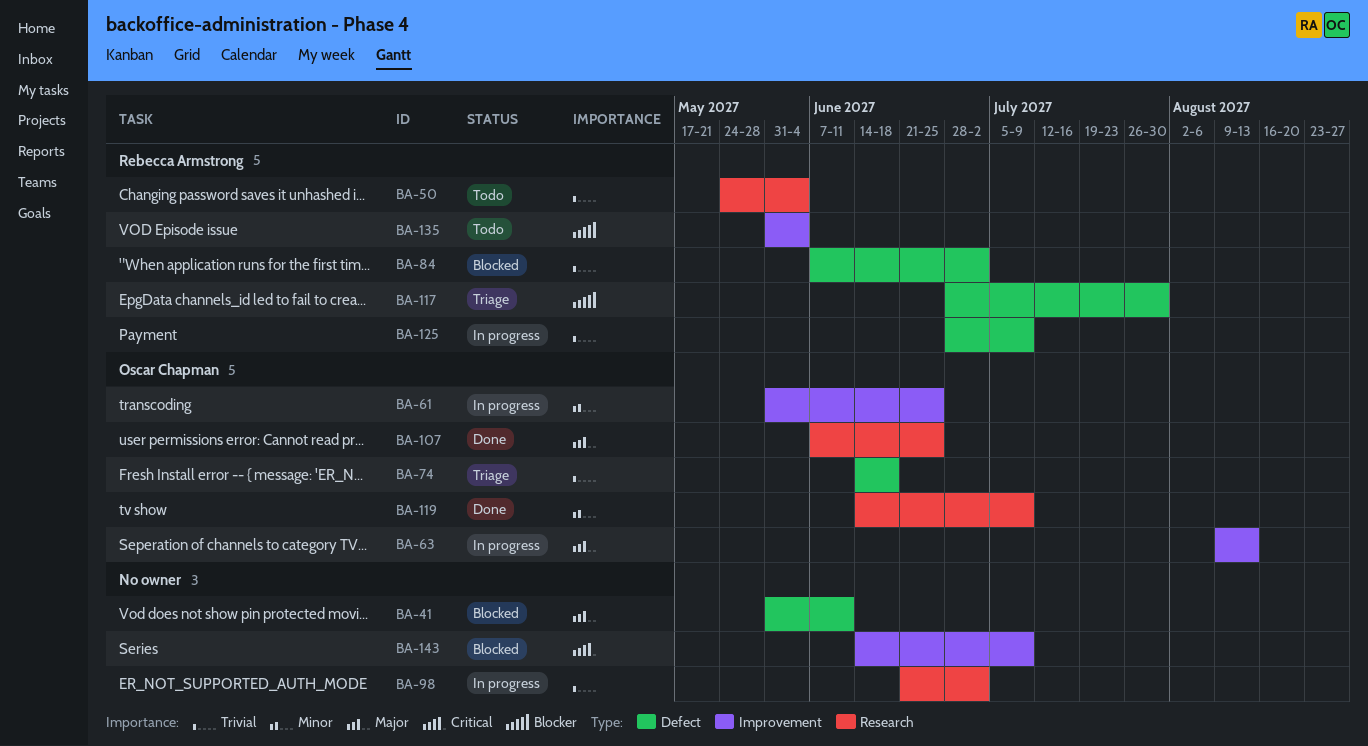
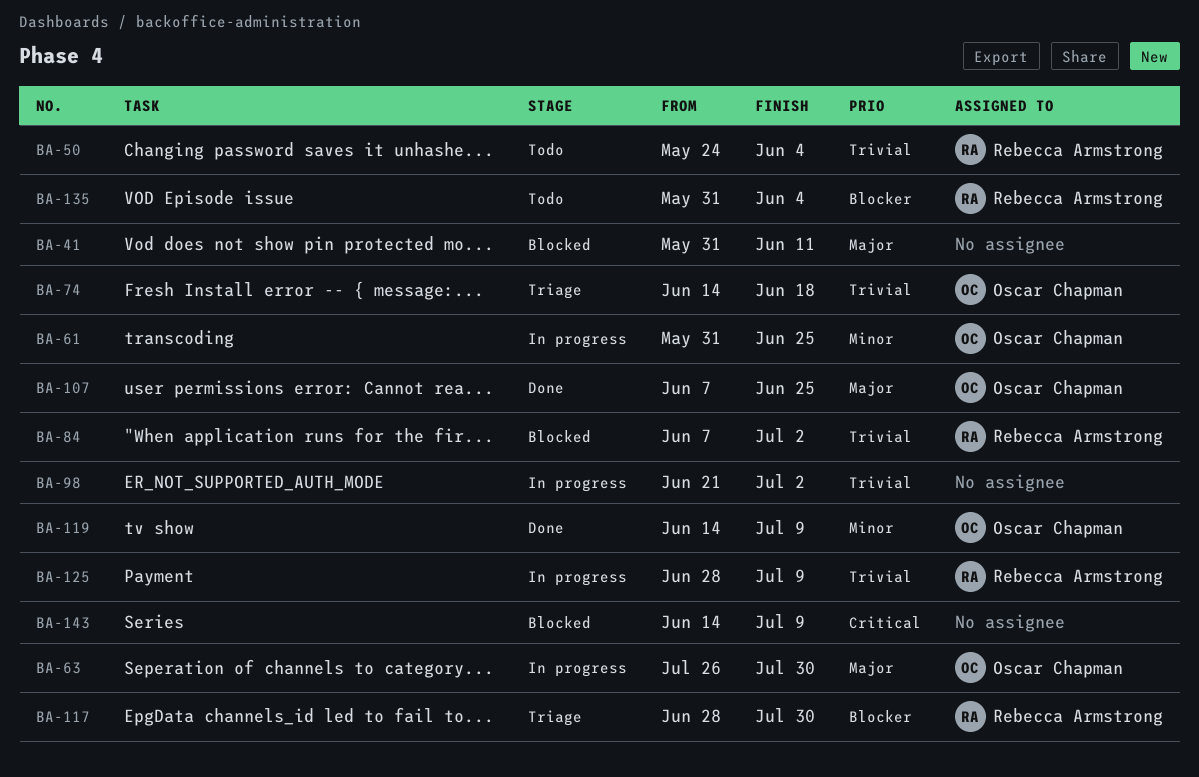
BA-63, start: Aug 9 -> Jul 26
BA-63, due: Aug 13 -> Jul 30

